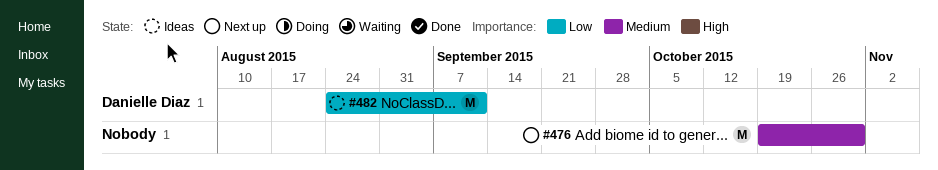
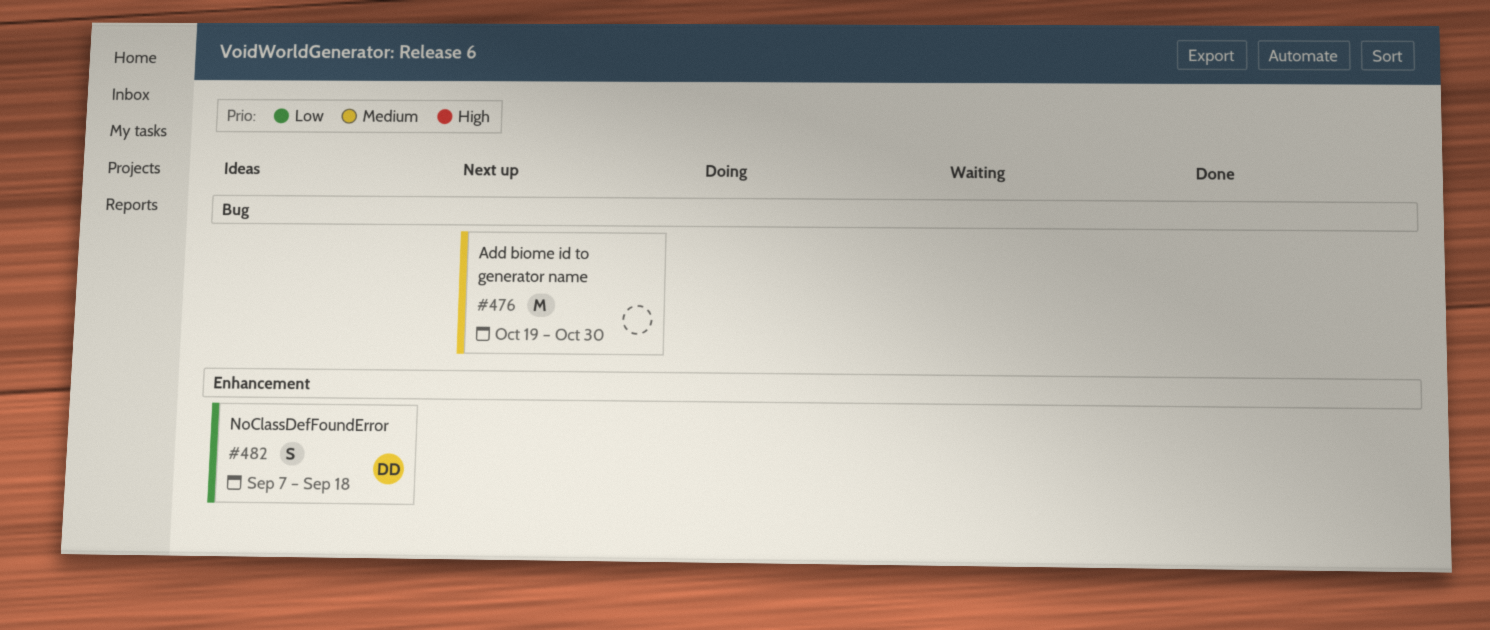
#482, estimate: M -> S
#482, start: Aug 24 -> Sep 7
#482, due: Sep 11 -> Sep 18

